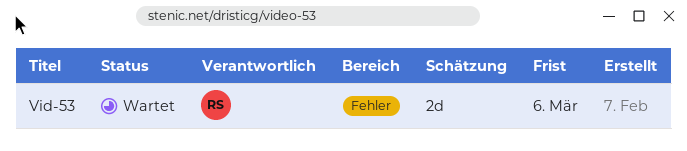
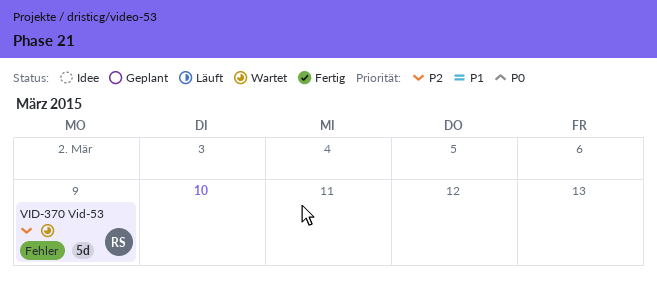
Vid-53, estimate: 2d -> 5d
Vid-53, due: Mar 6 -> Mar 9

